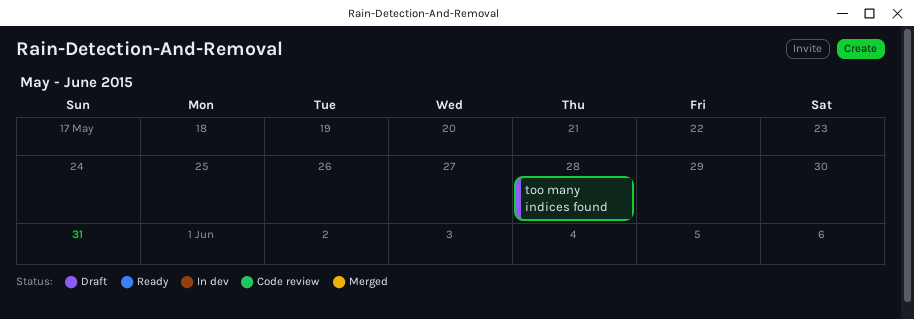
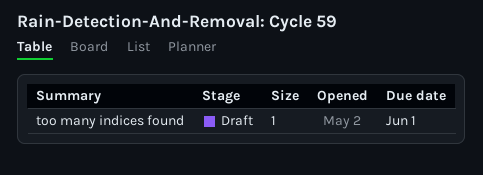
too many indices found, due: May 28 -> Jun 1

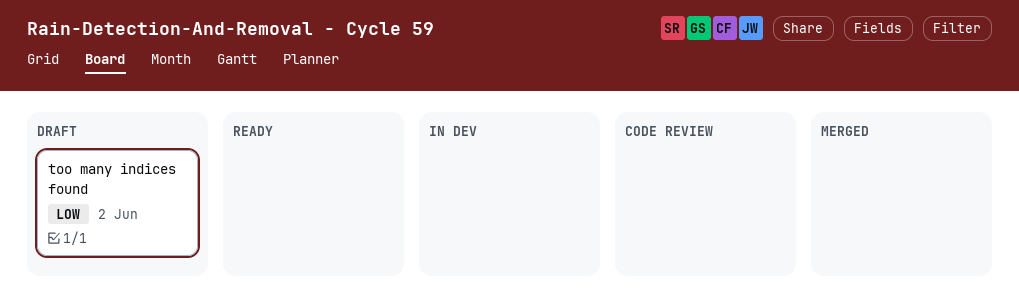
too many indices found, due: Jun 1 -> Jun 2

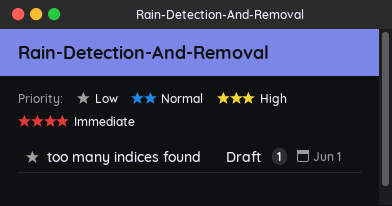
too many indices found, due: Jun 2 -> Jun 1

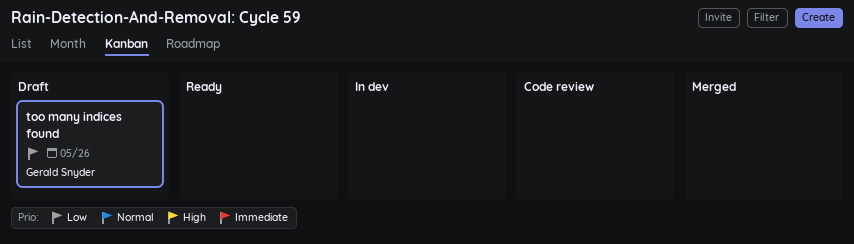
too many indices found, due: Jun 1 -> May 26

